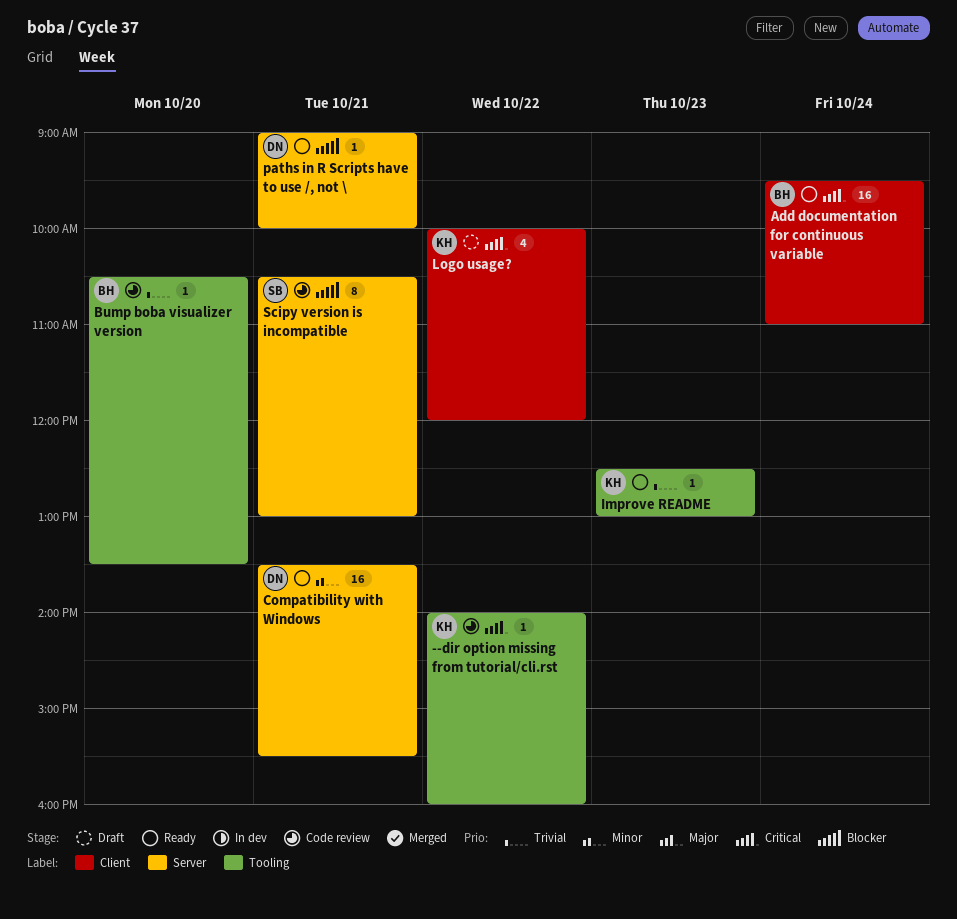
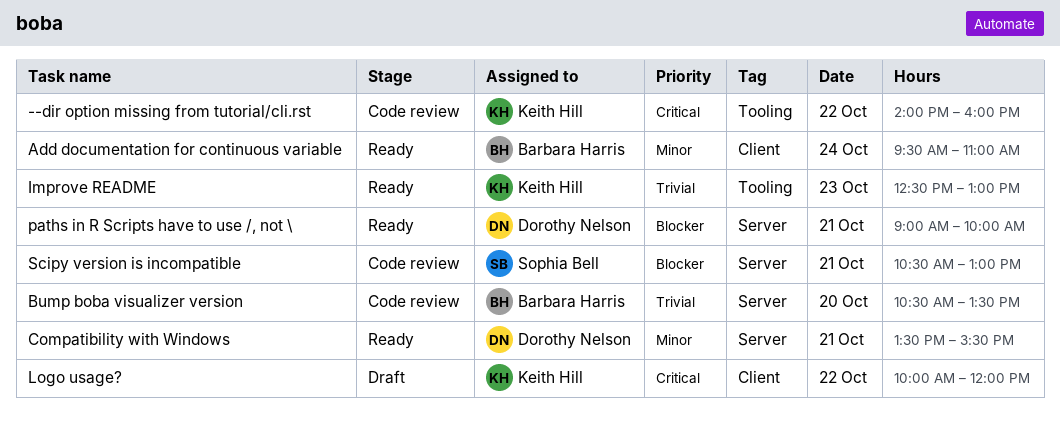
Add documentation for continuous variable, priority: Critical -> Minor
Bump boba visualizer version, label: Tooling -> Server

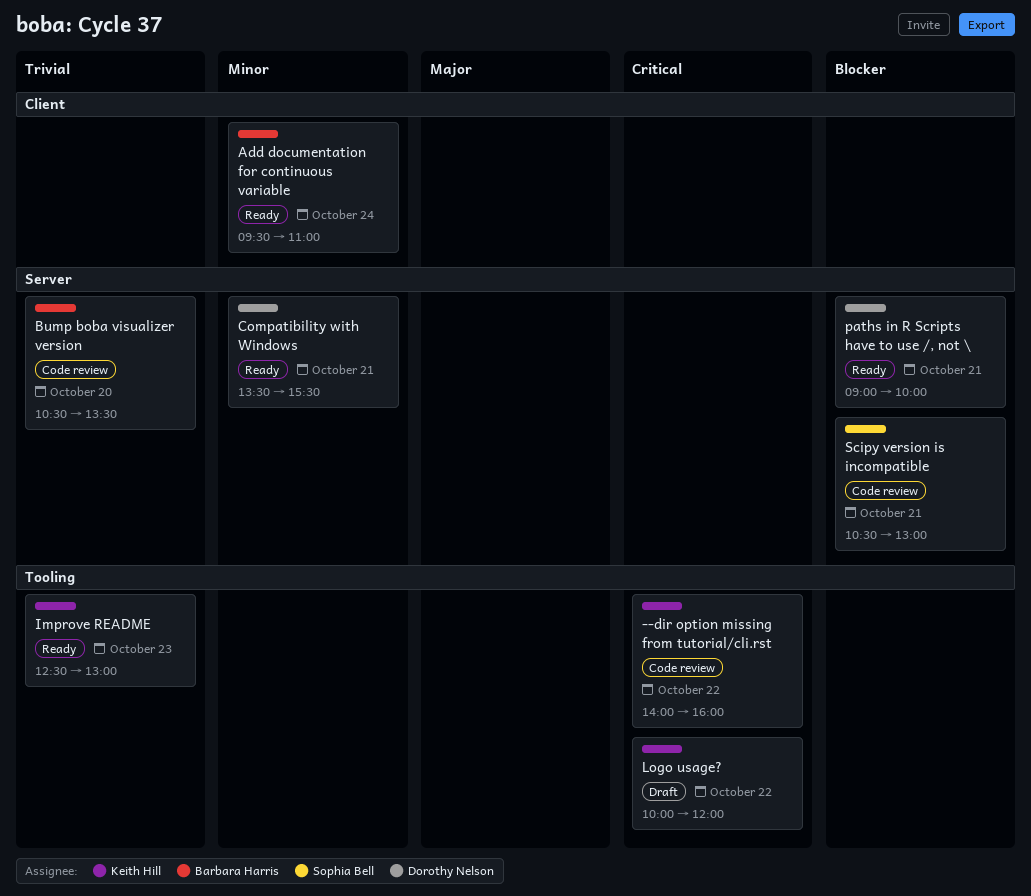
Logo usage?, label: Client -> Tooling

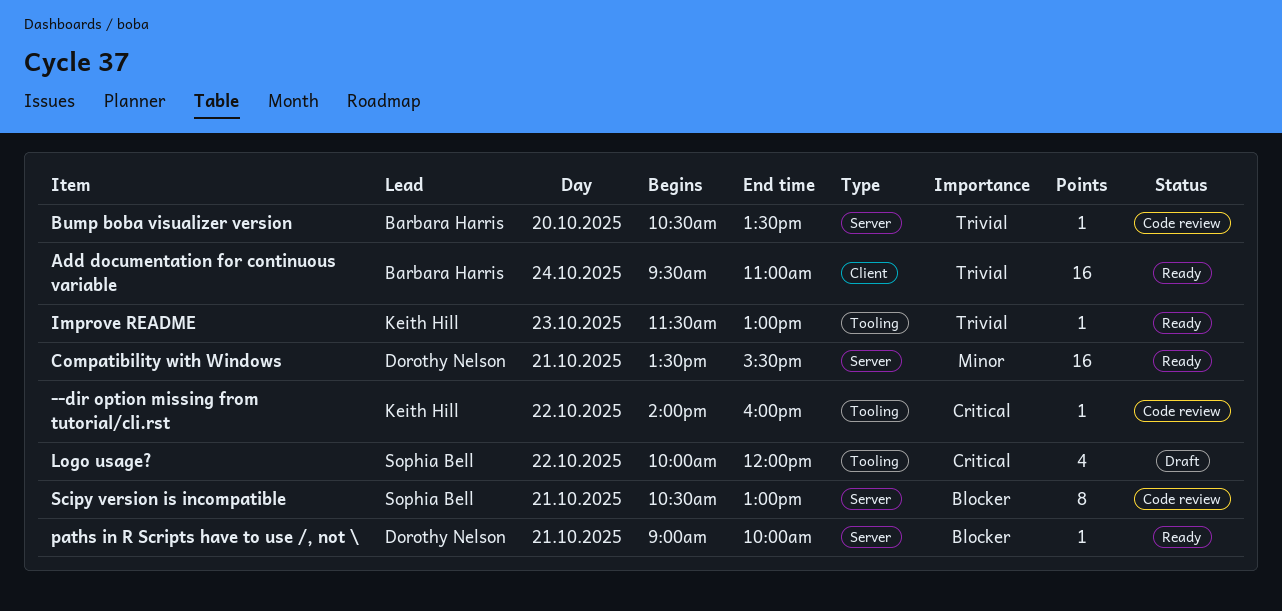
Add documentation for continuous variable, priority: Minor -> Trivial
Improve README, begins: 12:30 -> 11:30
Logo usage?, owner: Keith Hill -> Sophia Bell

